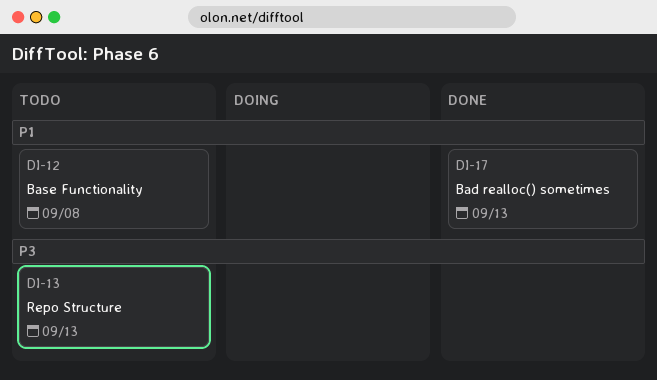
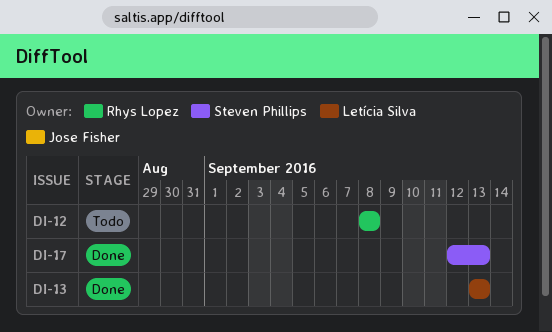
DI-13, status: Todo -> Done

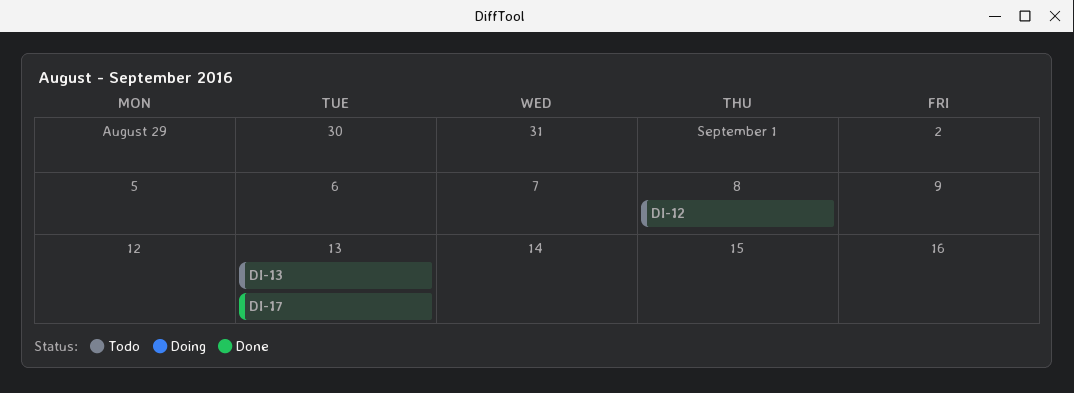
DI-13, status: Done -> Todo

